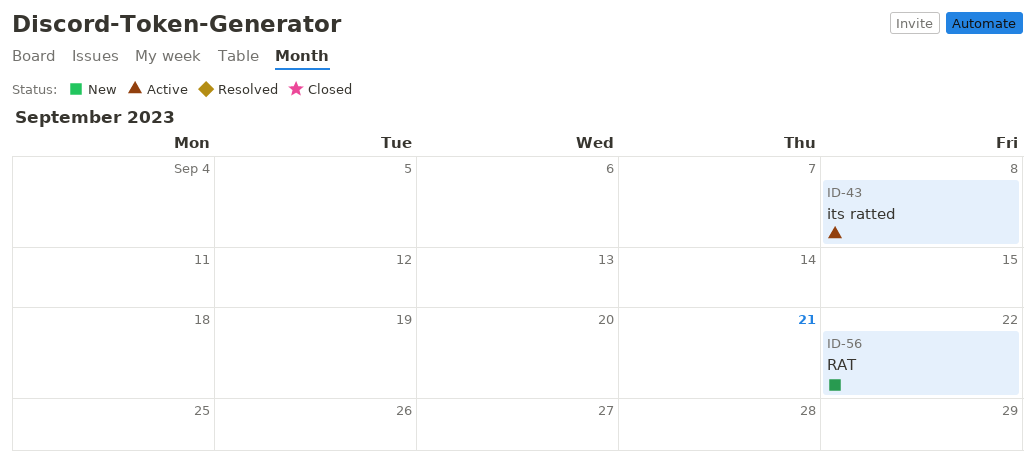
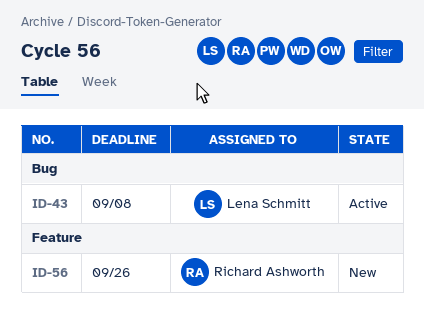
ID-56, due: Sep 22 -> Sep 26

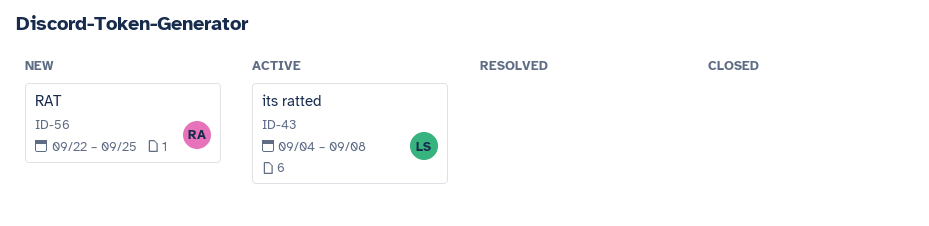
ID-56, due: Sep 26 -> Sep 25

